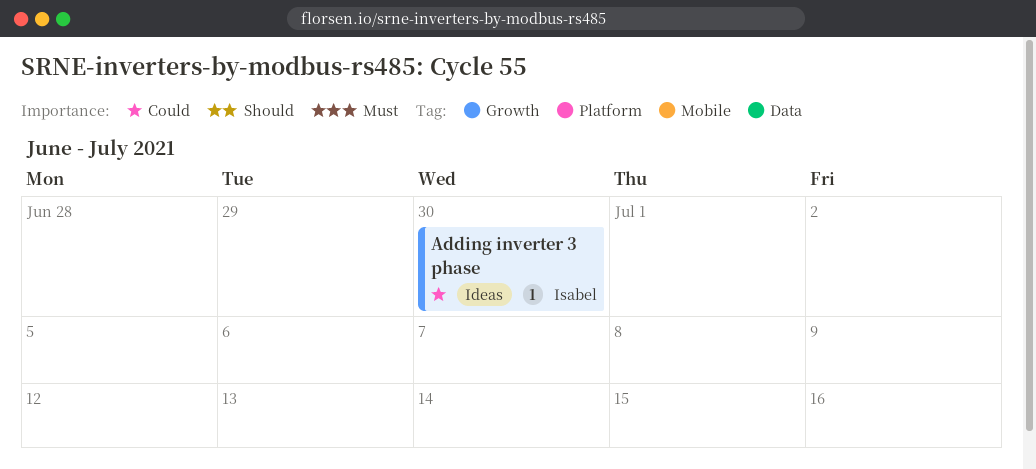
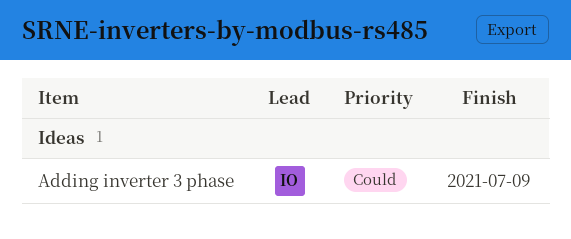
Adding inverter 3 phase, due: Jun 30 -> Jul 9

